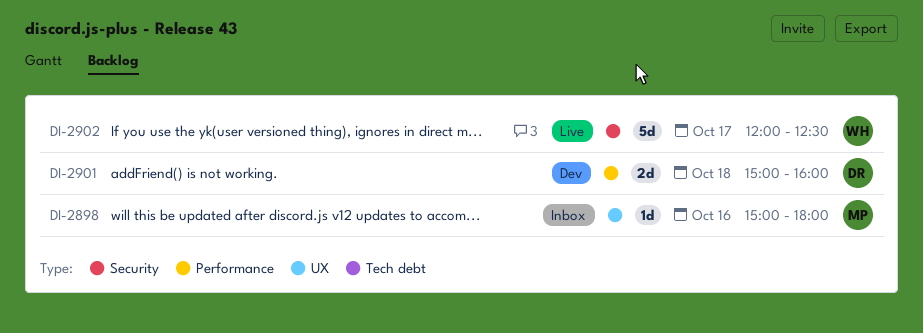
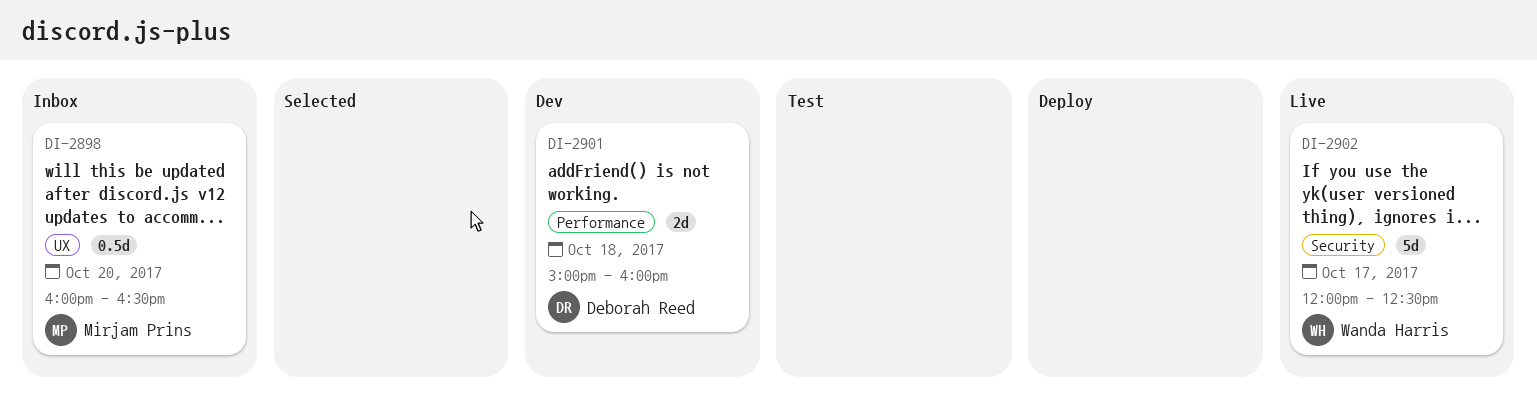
DI-2898, estimate: 1d -> 0.5d
DI-2898, day: Oct 16 -> Oct 20
DI-2898, begins: 15:00 -> 16:00
DI-2898, ends: 18:00 -> 16:30

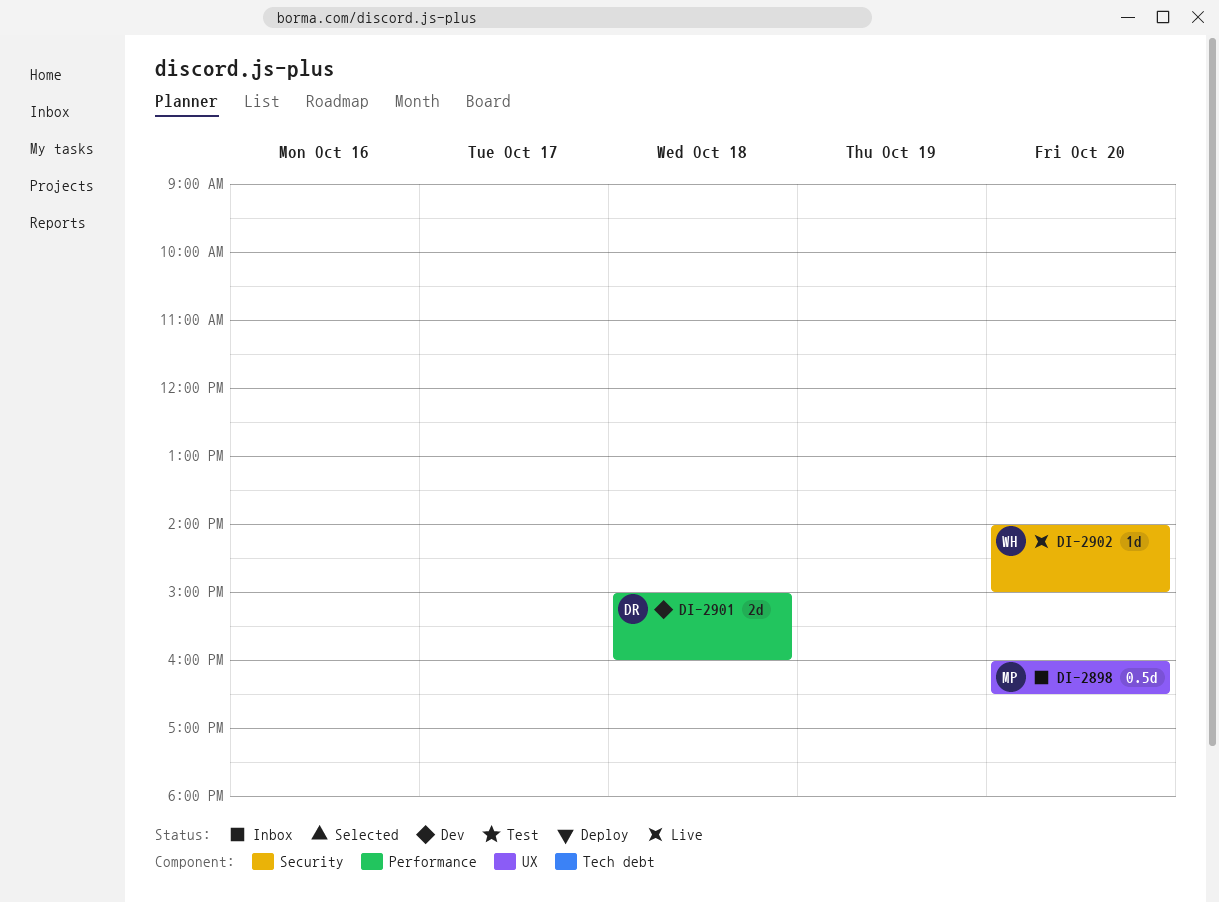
DI-2902, estimate: 5d -> 1d
DI-2902, day: Oct 17 -> Oct 20
DI-2902, begins: 12:00 -> 14:00
DI-2902, ends: 12:30 -> 15:00

